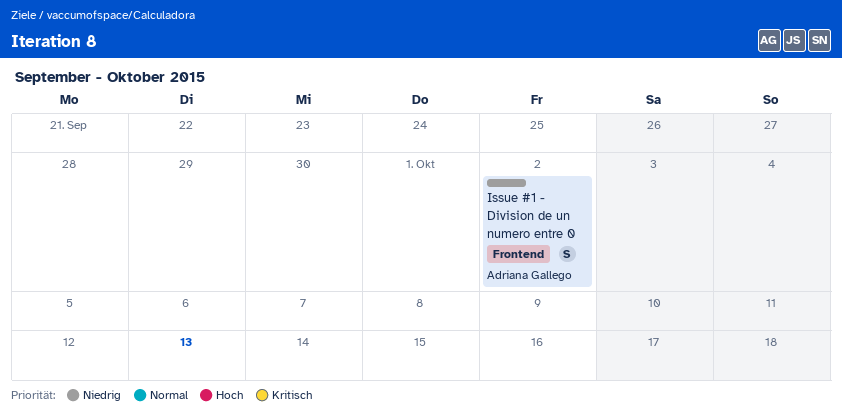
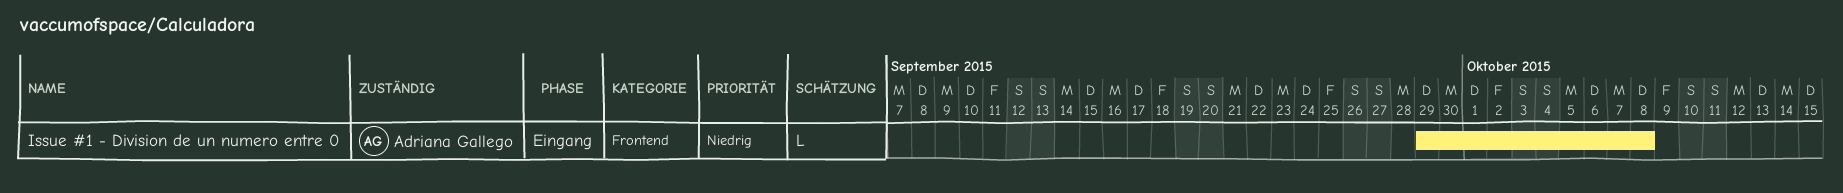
Issue #1 - Division de un numero entre 0, estimate: S -> L
Issue #1 - Division de un numero entre 0, due: Oct 2 -> Oct 8

